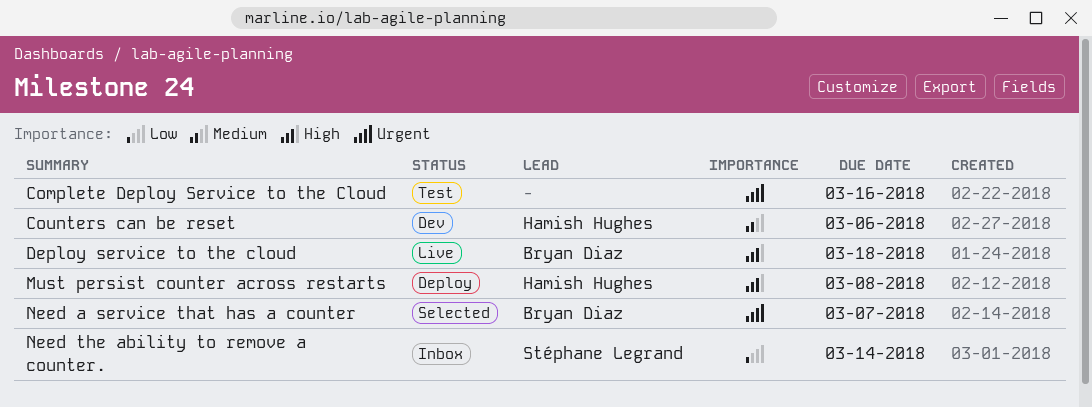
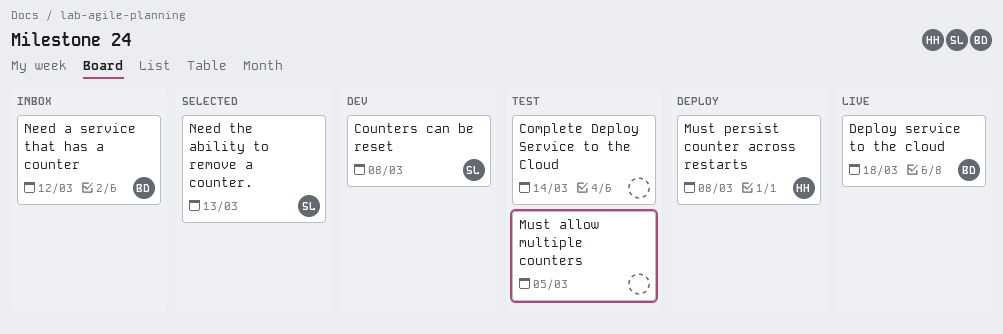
Complete Deploy Service to the Cloud, due: Mar 16 -> Mar 14
Counters can be reset, owner: Hamish Hughes -> Stéphane Legrand
Counters can be reset, due: Mar 6 -> Mar 8
Must allow multiple counters: none -> present
Need a service that has a counter, status: Selected -> Inbox
Need a service that has a counter, due: Mar 7 -> Mar 12
Need the ability to remove a counter., status: Inbox -> Selected
Need the ability to remove a counter., due: Mar 14 -> Mar 13

